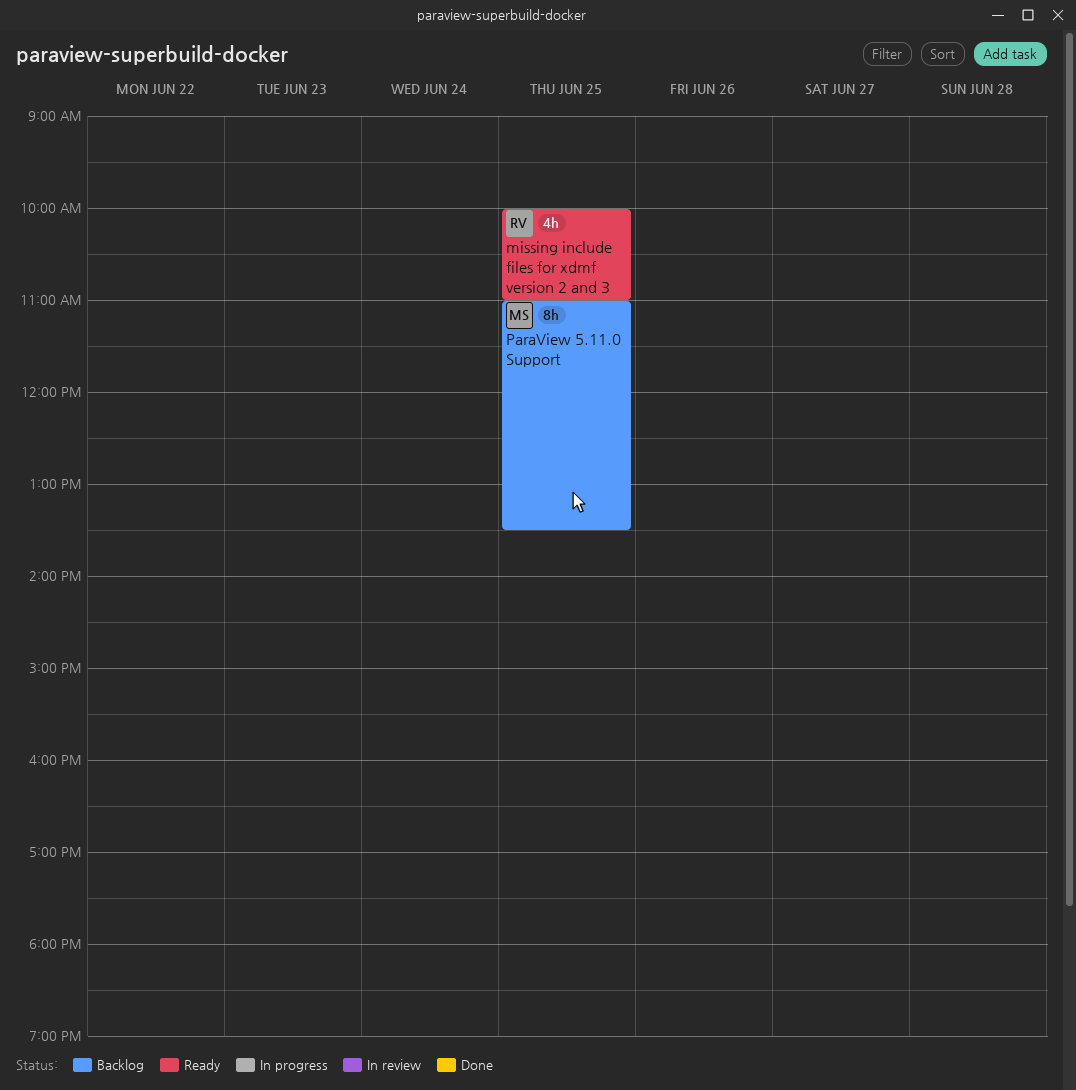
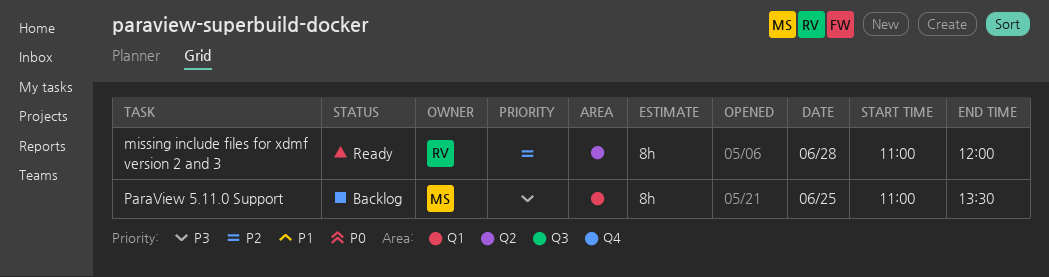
missing include files for xdmf version 2 and 3, estimate: 4h -> 8h
missing include files for xdmf version 2 and 3, day: Jun 25 -> Jun 28
missing include files for xdmf version 2 and 3, begins: 10:00 -> 11:00
missing include files for xdmf version 2 and 3, ends: 11:00 -> 12:00

